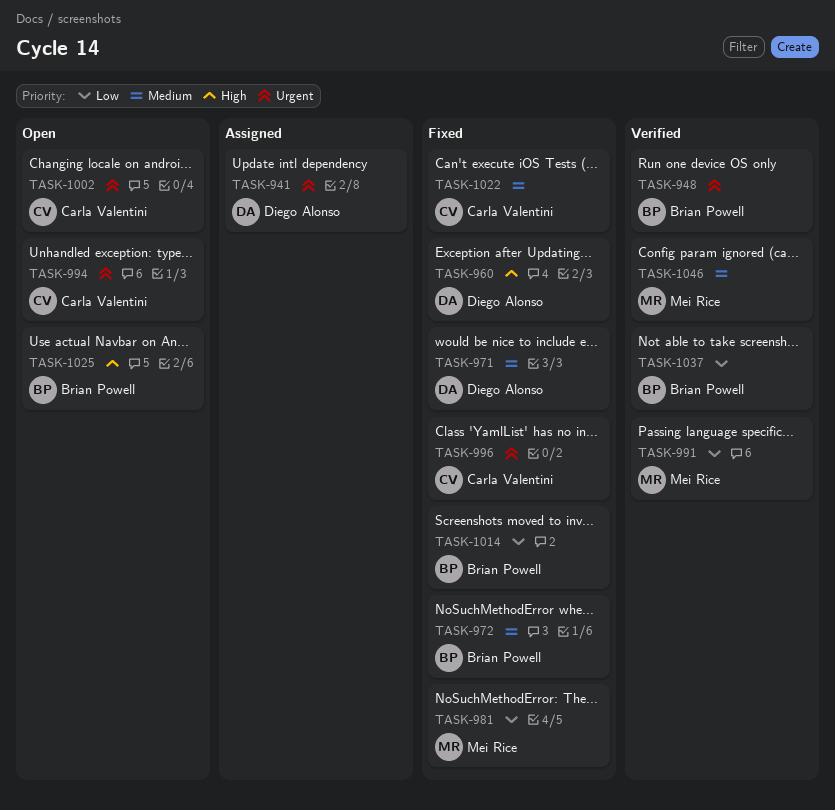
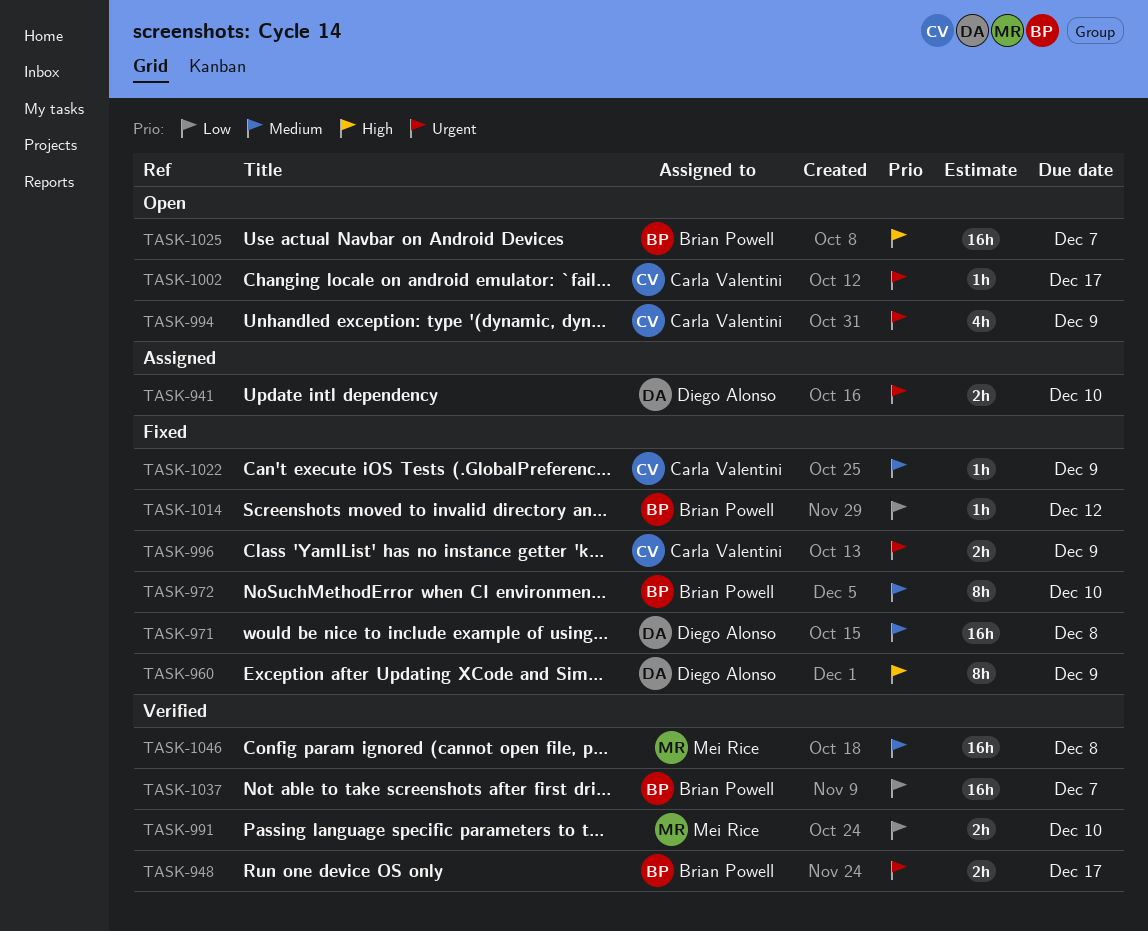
TASK-981: present -> none

